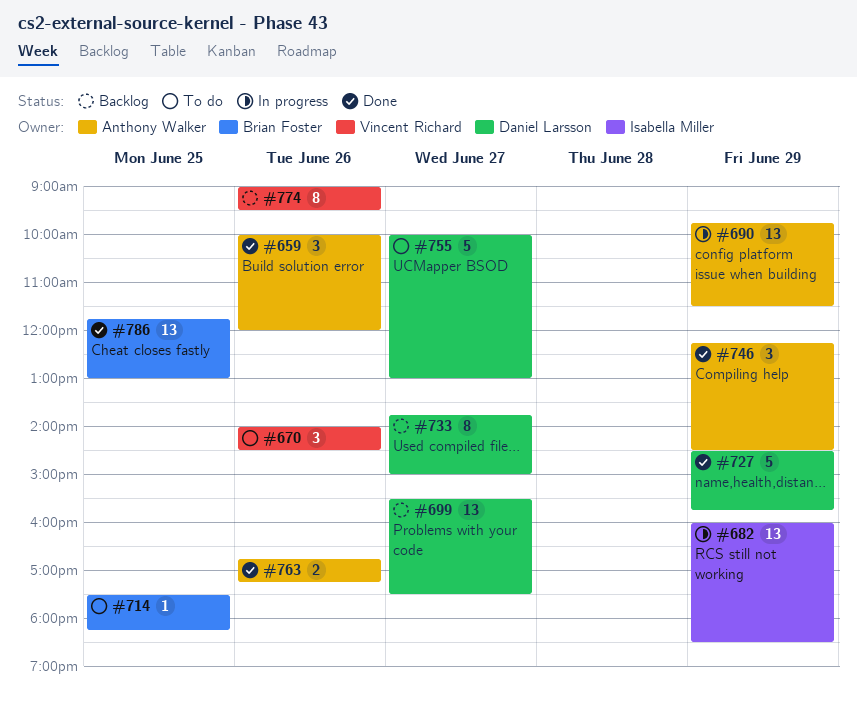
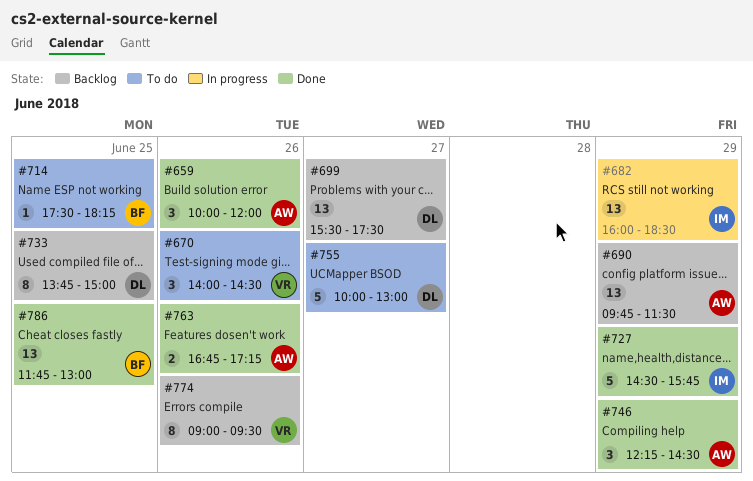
#690, status: In progress -> Backlog
#727, owner: Daniel Larsson -> Isabella Miller
#733, day: Jun 27 -> Jun 25

